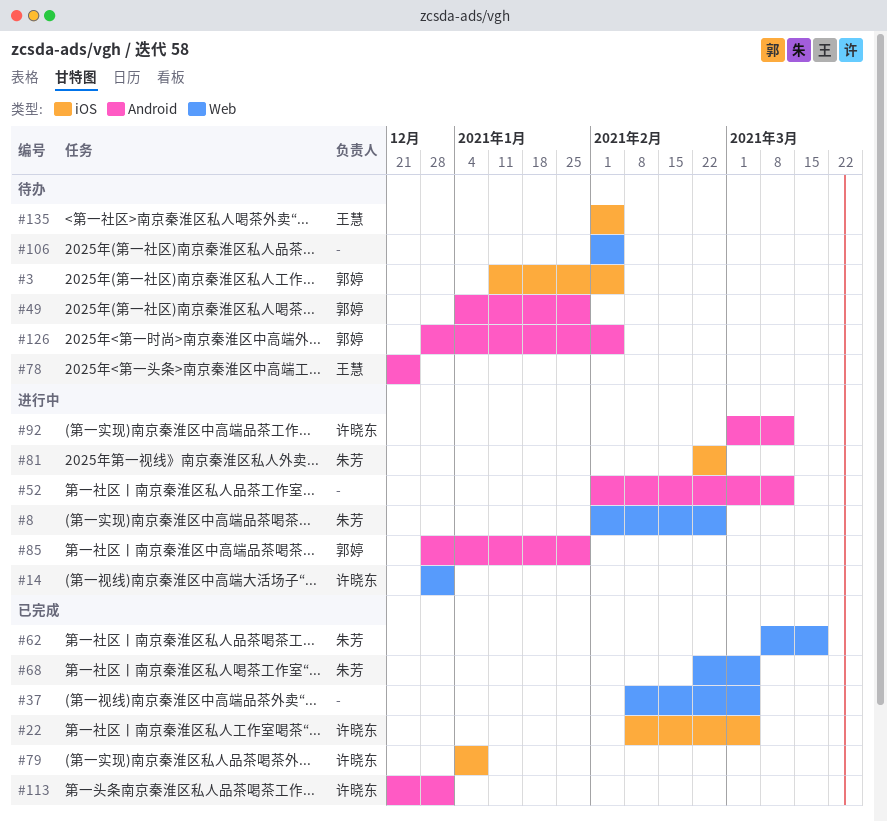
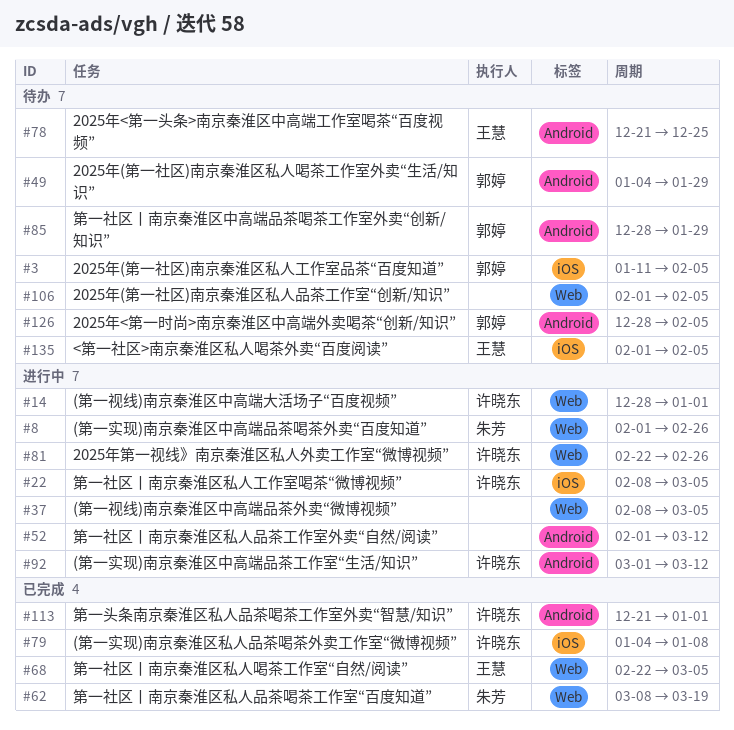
#22, status: 已完成 -> 进行中
#37, status: 已完成 -> 进行中
#68, owner: 朱芳 -> 王慧
#81, owner: 朱芳 -> 许晓东
#81, label: iOS -> Web
#85, status: 进行中 -> 待办

